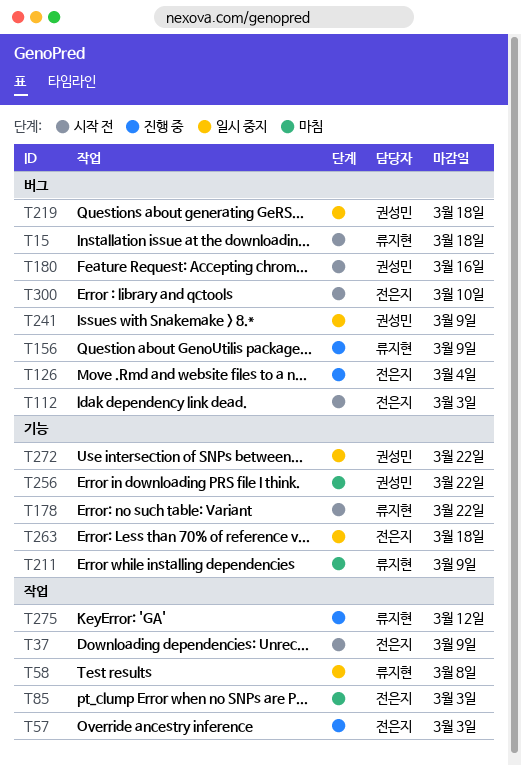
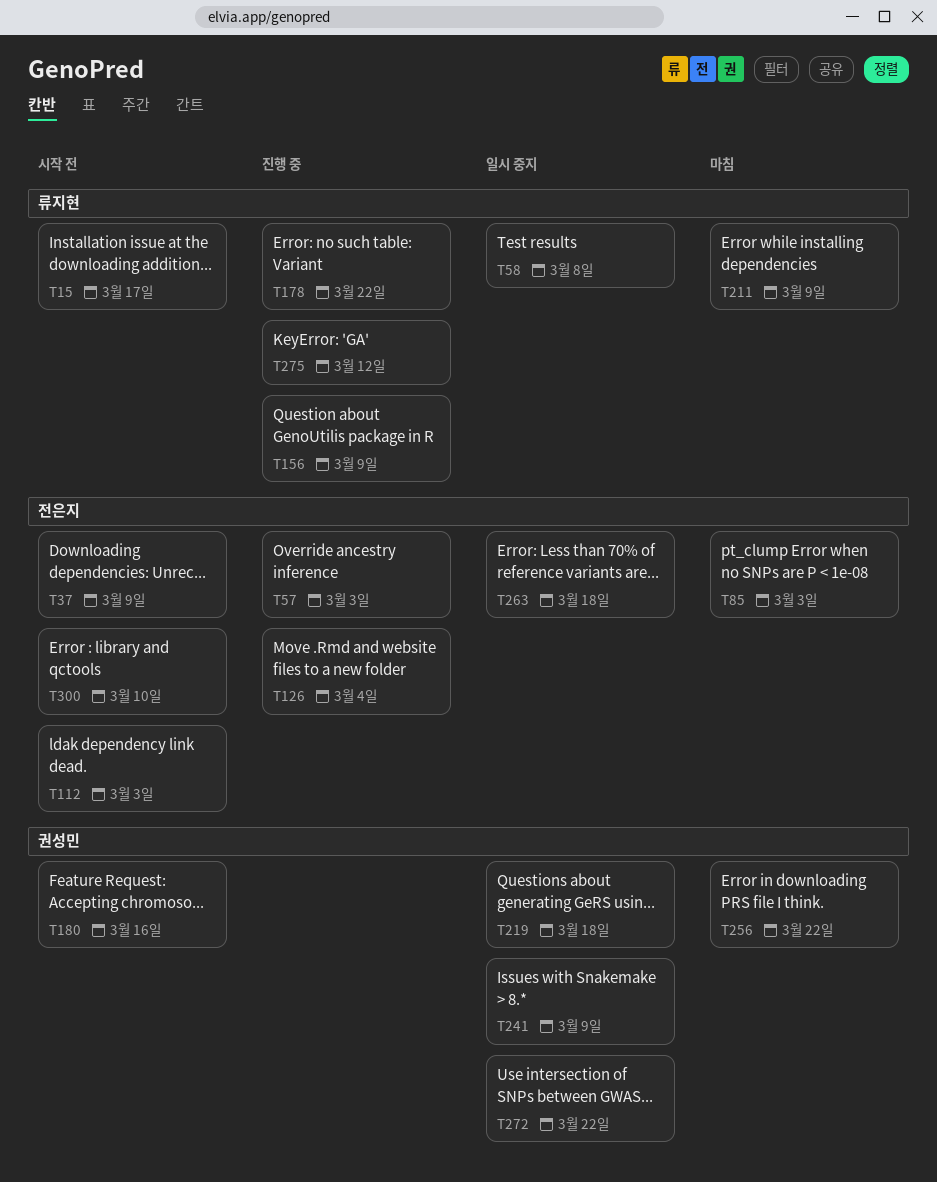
T15, due: Mar 18 -> Mar 17
T178, status: 시작 전 -> 진행 중

